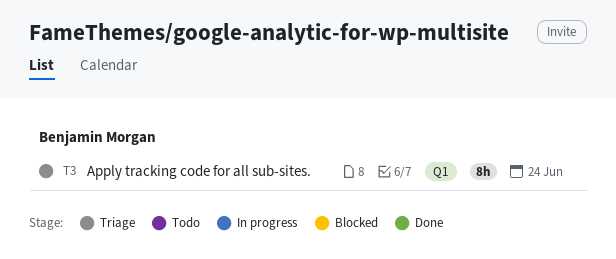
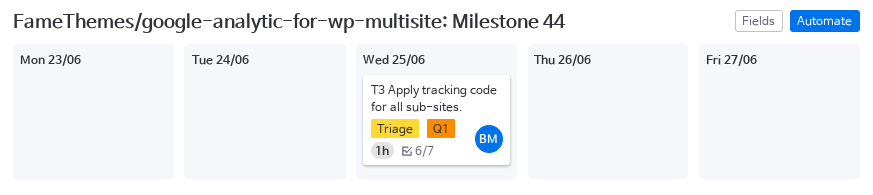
T3, estimate: 8h -> 1h
T3, due: Jun 24 -> Jun 25

